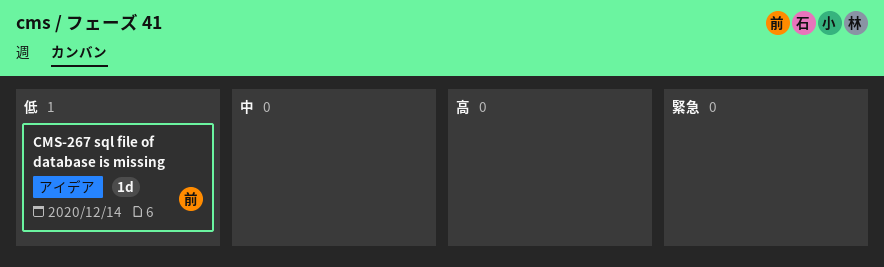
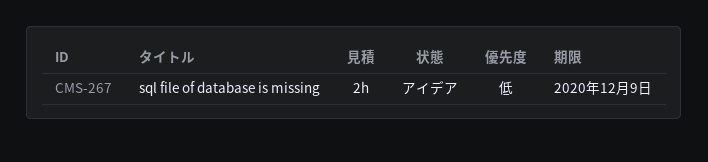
CMS-267, estimate: 1d -> 2h
CMS-267, due: Dec 14 -> Dec 9

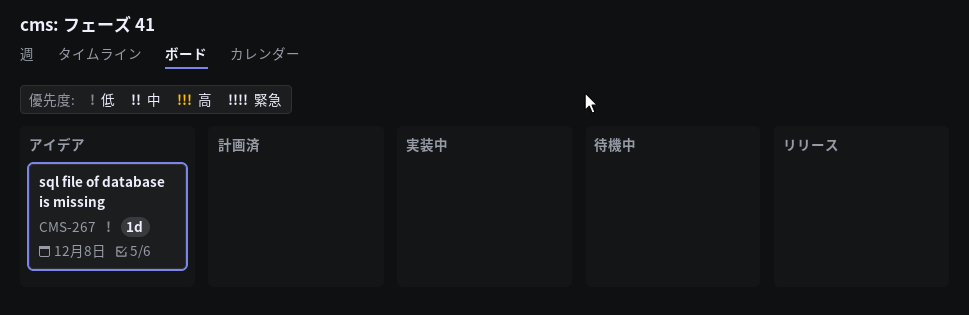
CMS-267, estimate: 2h -> 1d
CMS-267, due: Dec 9 -> Dec 8

